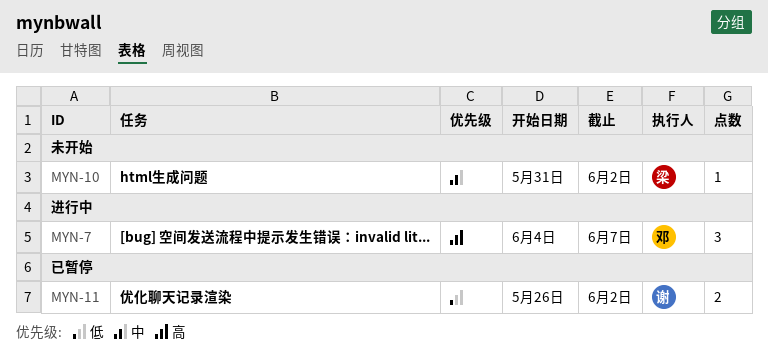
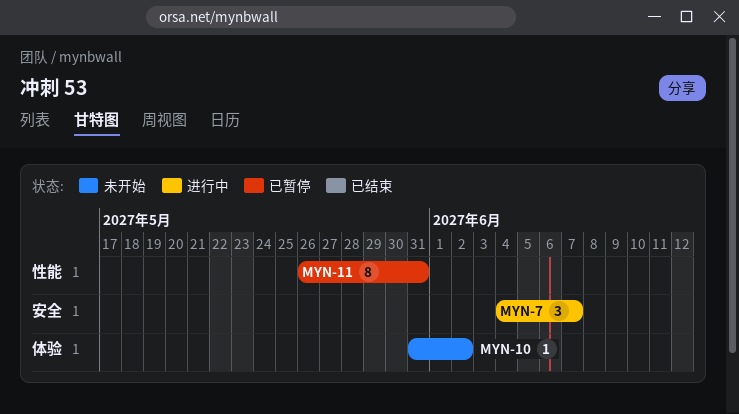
MYN-11, estimate: 2 -> 8
MYN-11, due: Jun 2 -> May 31

